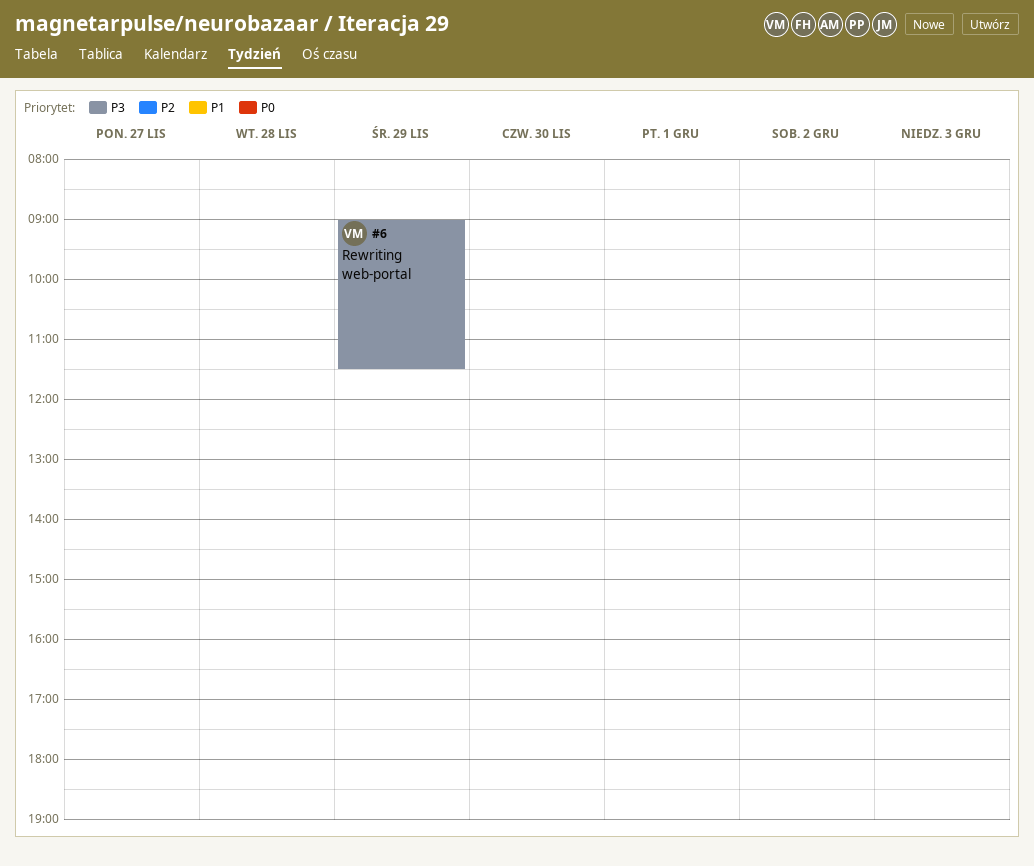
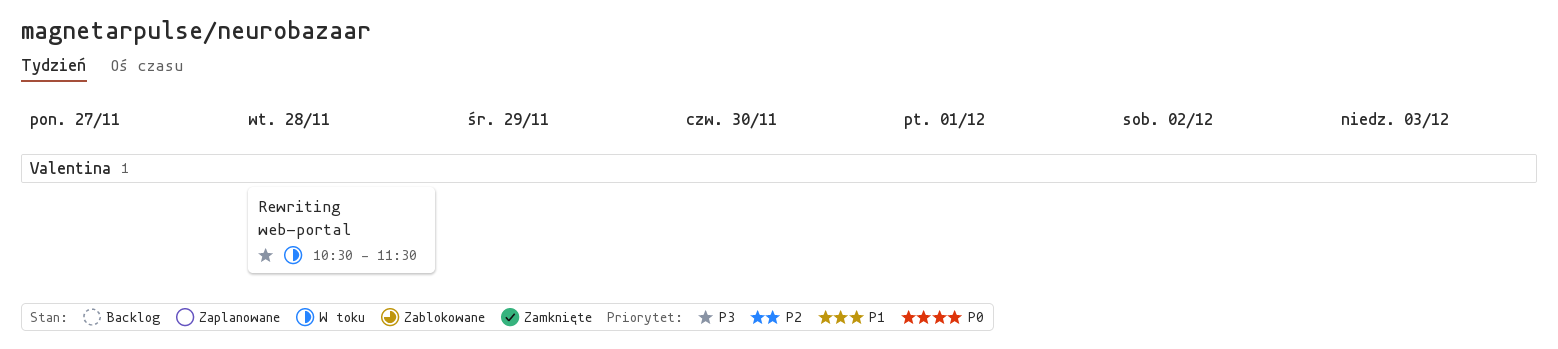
Rewriting web-portal, day: Nov 29 -> Nov 28
Rewriting web-portal, begins: 09:00 -> 10:30

